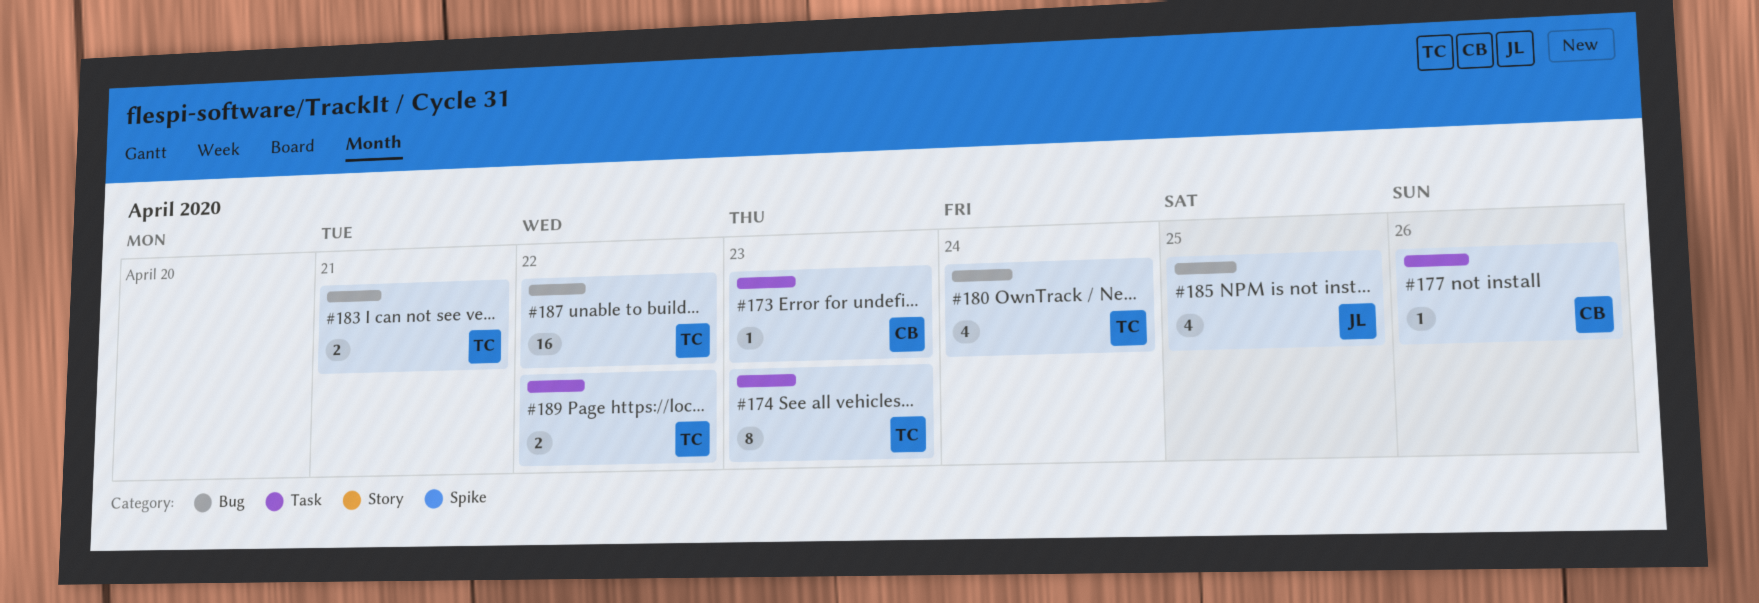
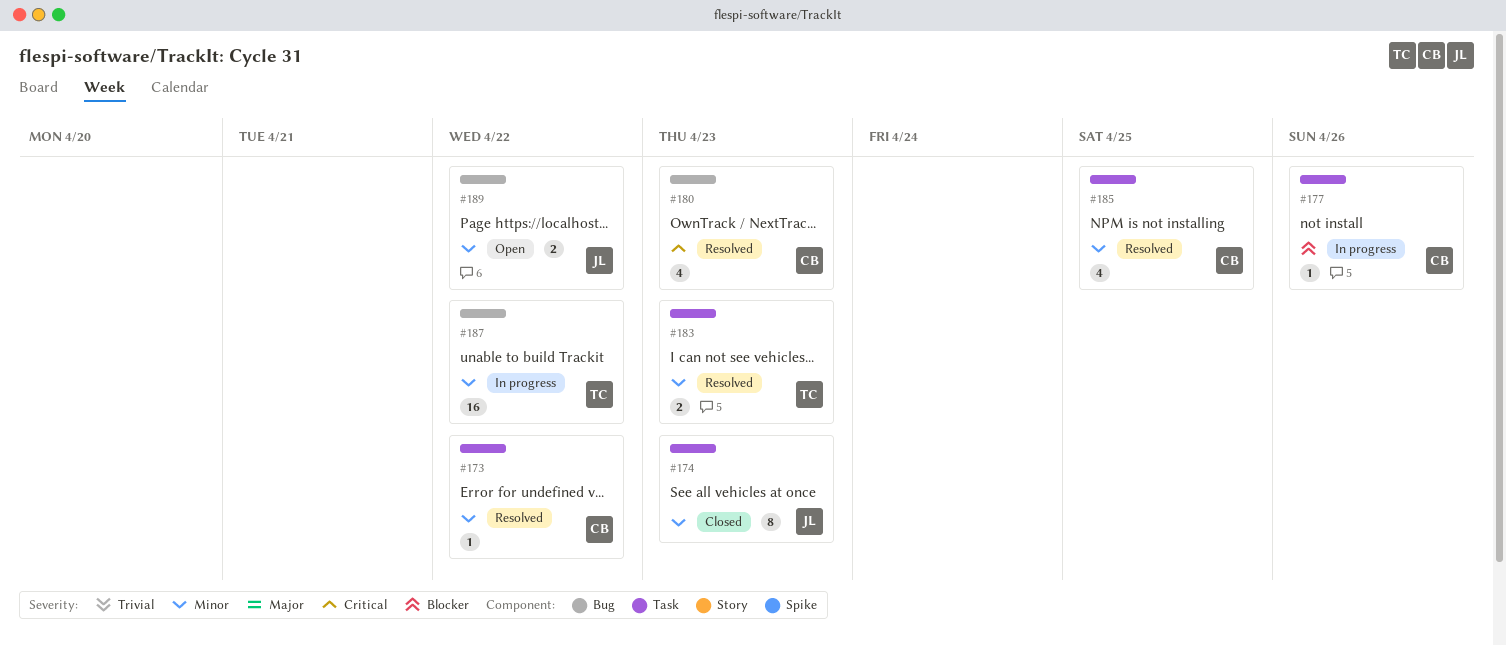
#173, due: Apr 23 -> Apr 22
#174, owner: TC -> JL
#180, owner: TC -> CB
#180, due: Apr 24 -> Apr 23
#183, label: Bug -> Task
#183, due: Apr 21 -> Apr 23
#185, owner: JL -> CB
#185, label: Bug -> Task
#189, owner: TC -> JL
#189, label: Task -> Bug

